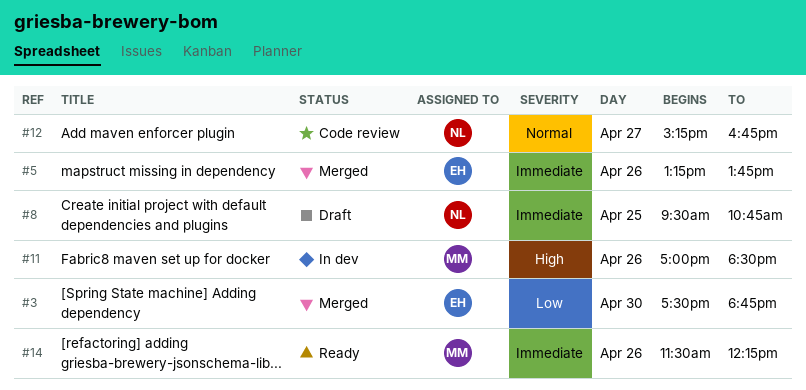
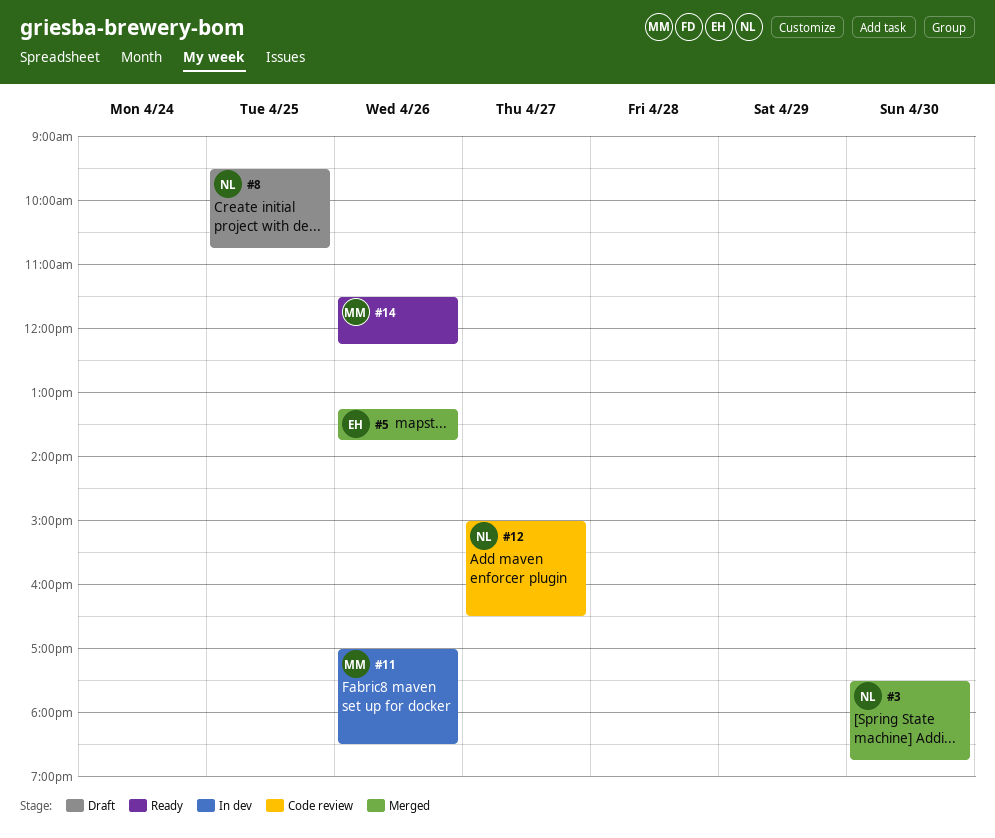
#3, owner: EH -> NL
#12, begins: 15:15 -> 15:00
#12, ends: 16:45 -> 16:30

